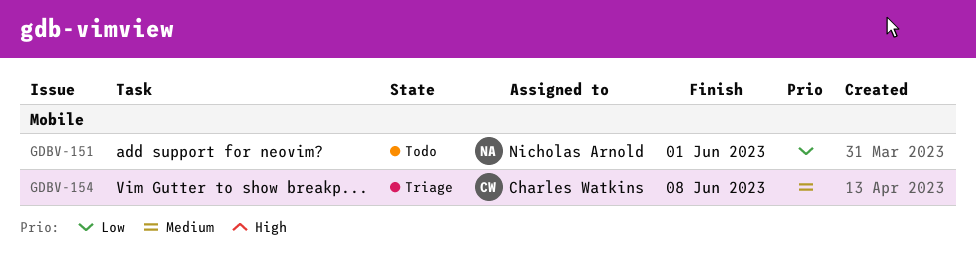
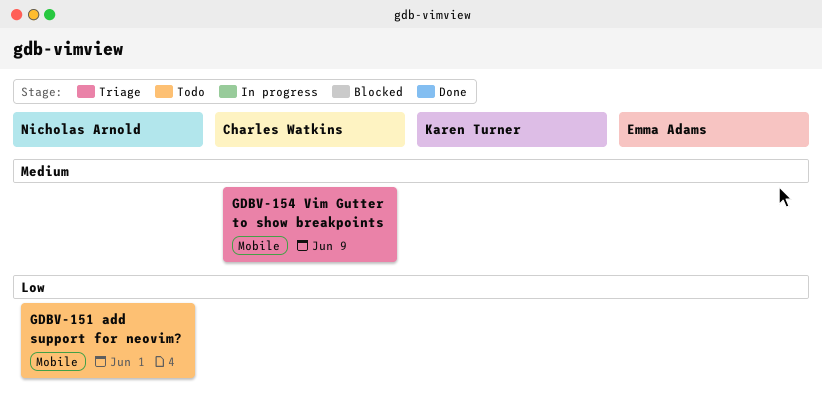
GDBV-154, due: Jun 8 -> Jun 9

